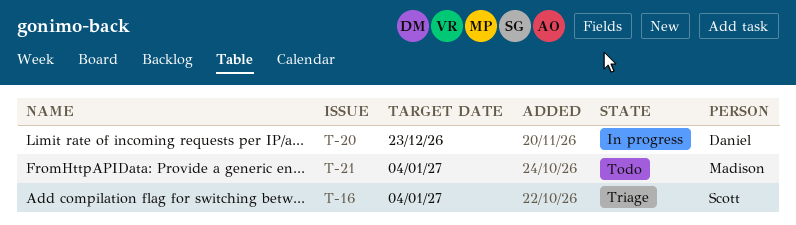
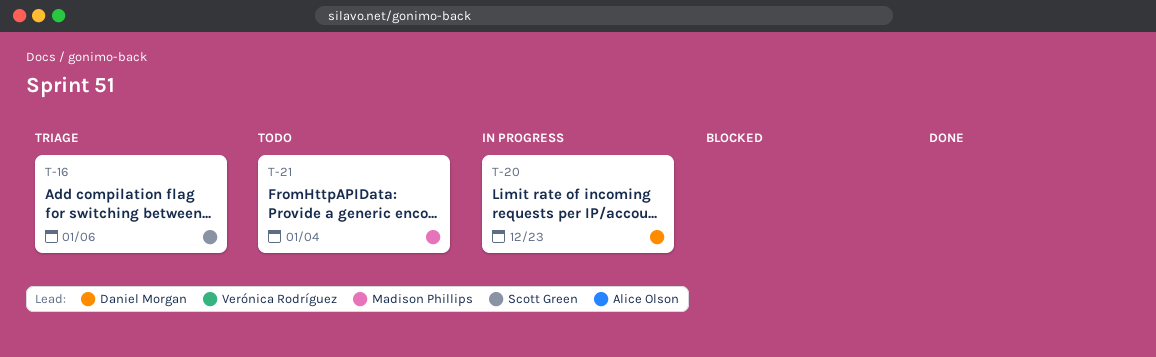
T-16, due: Jan 4 -> Jan 6

